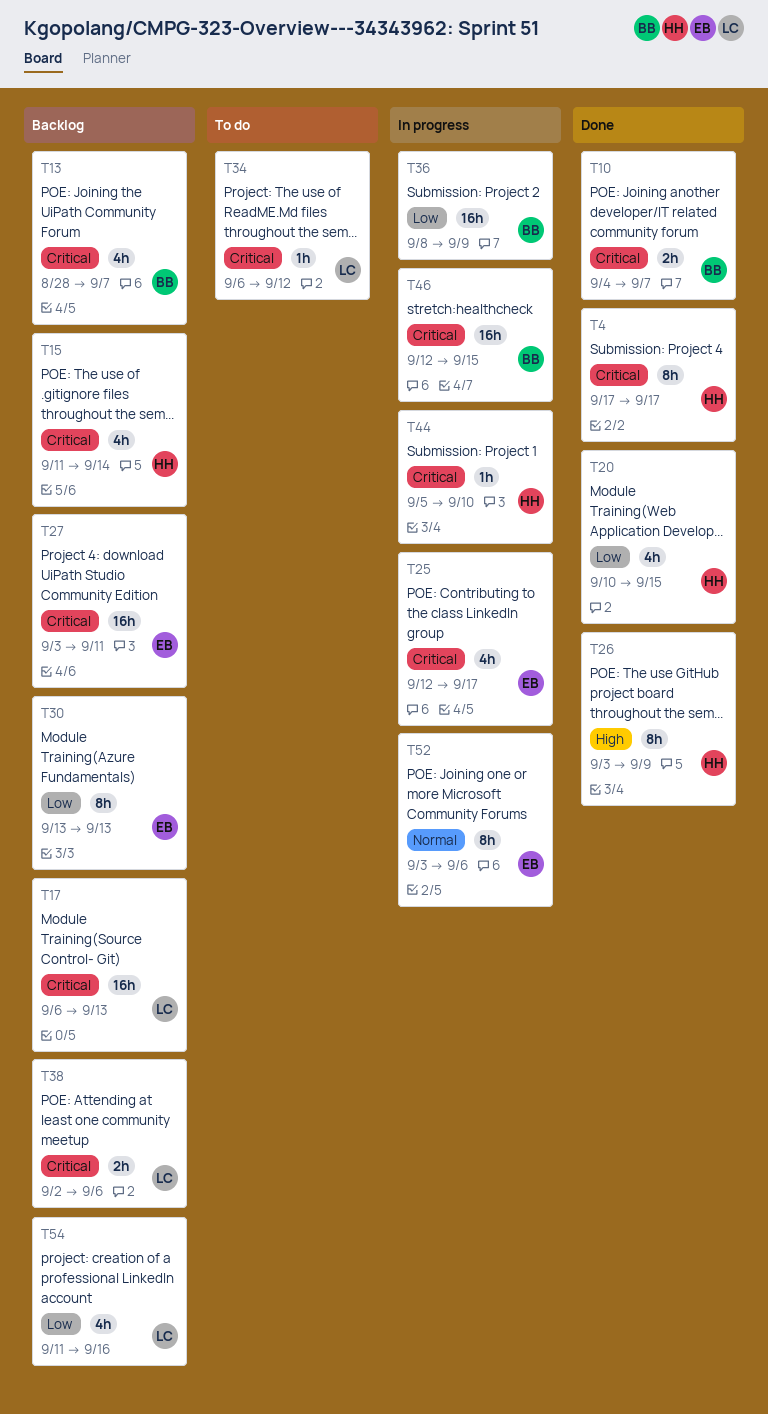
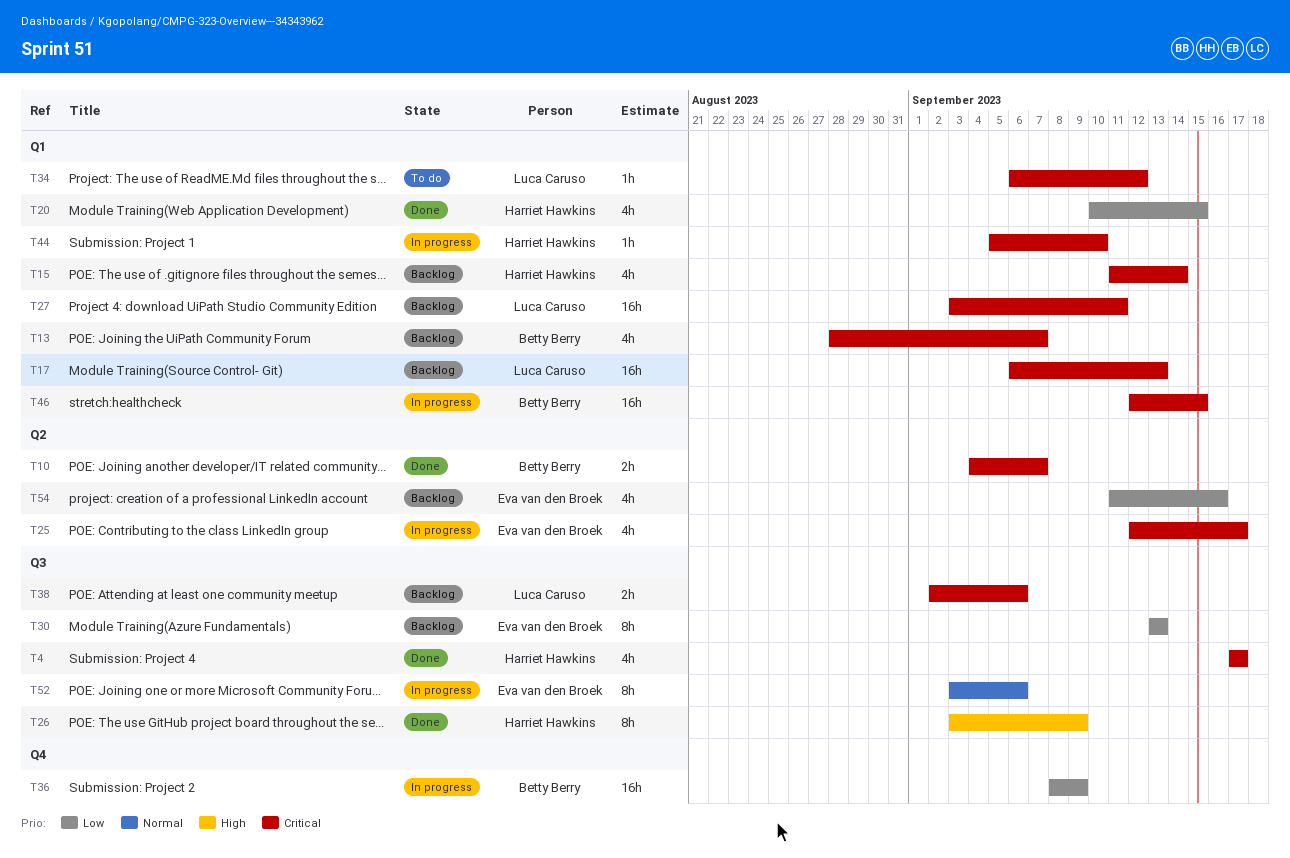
T4, estimate: 8h -> 4h
T27, owner: Eva van den Broek -> Luca Caruso
T54, owner: Luca Caruso -> Eva van den Broek

